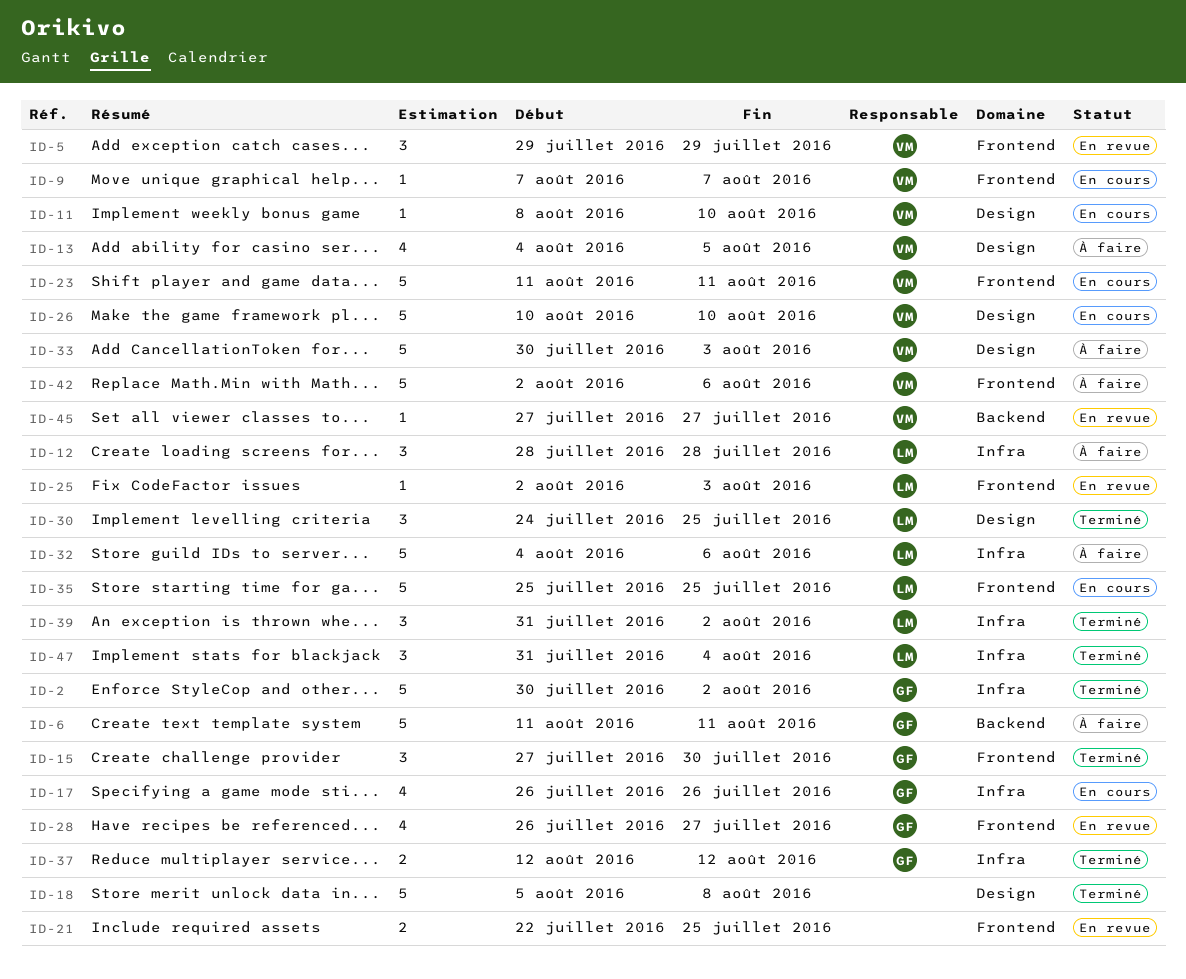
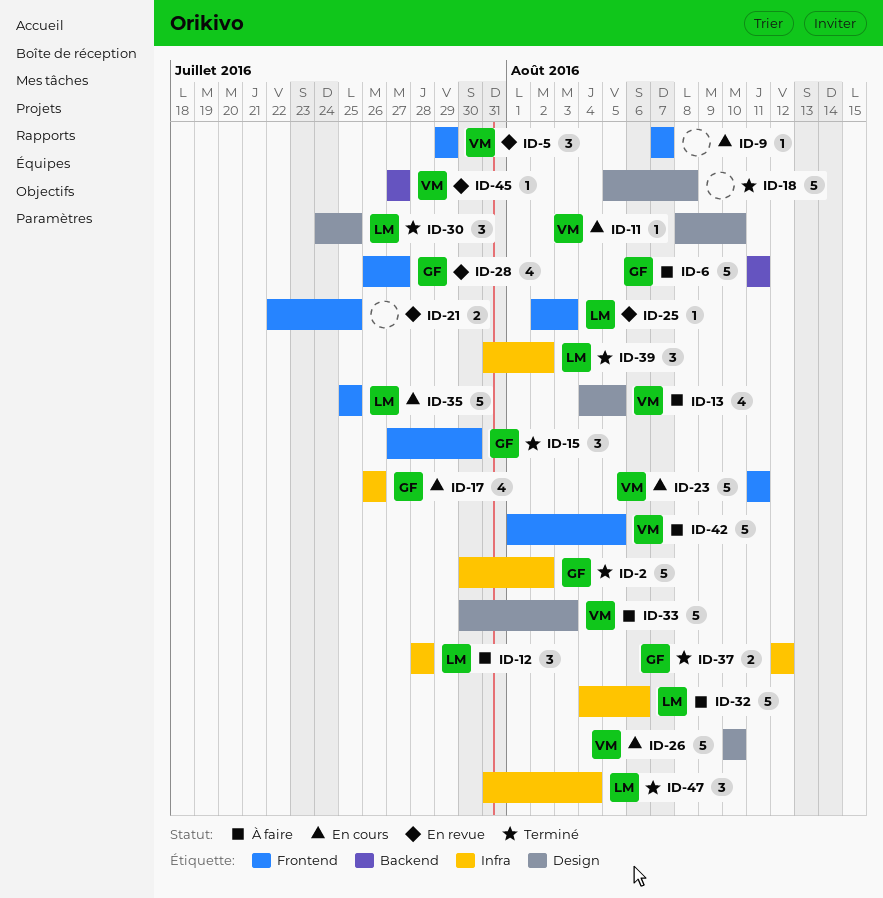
ID-9, owner: VM -> none
ID-42, start: Aug 2 -> Aug 1
ID-42, due: Aug 6 -> Aug 5

